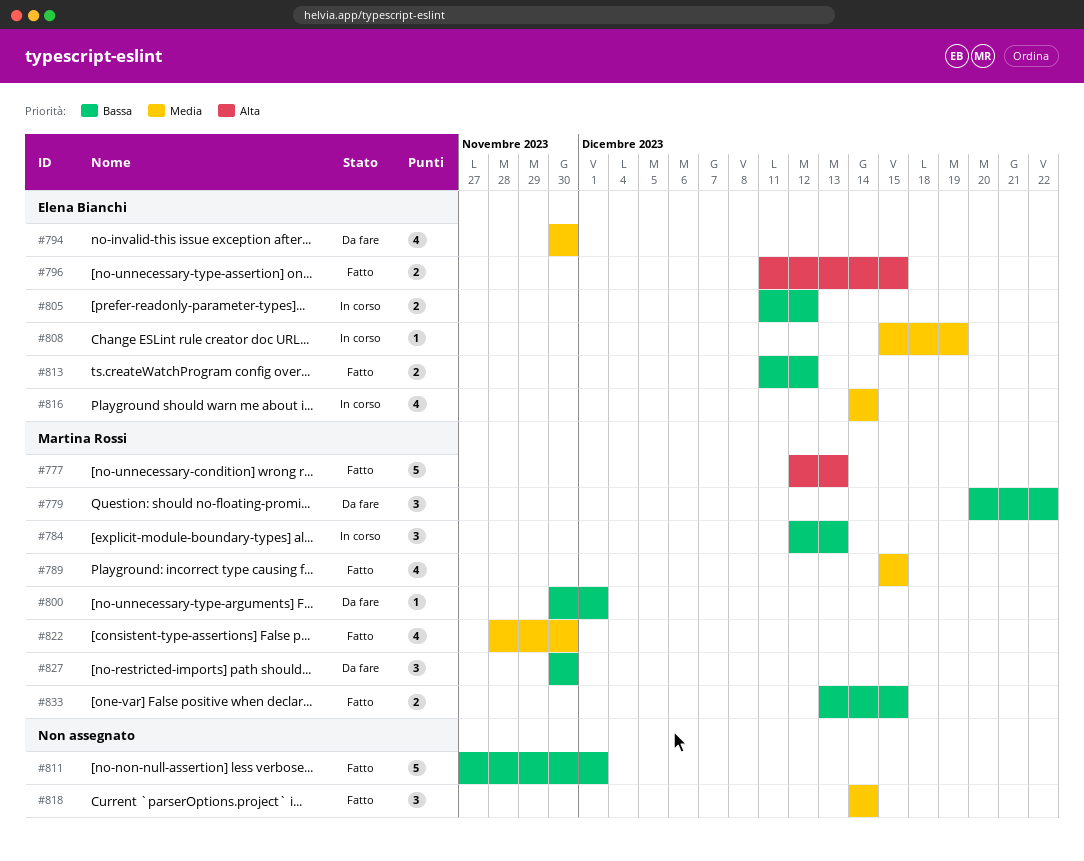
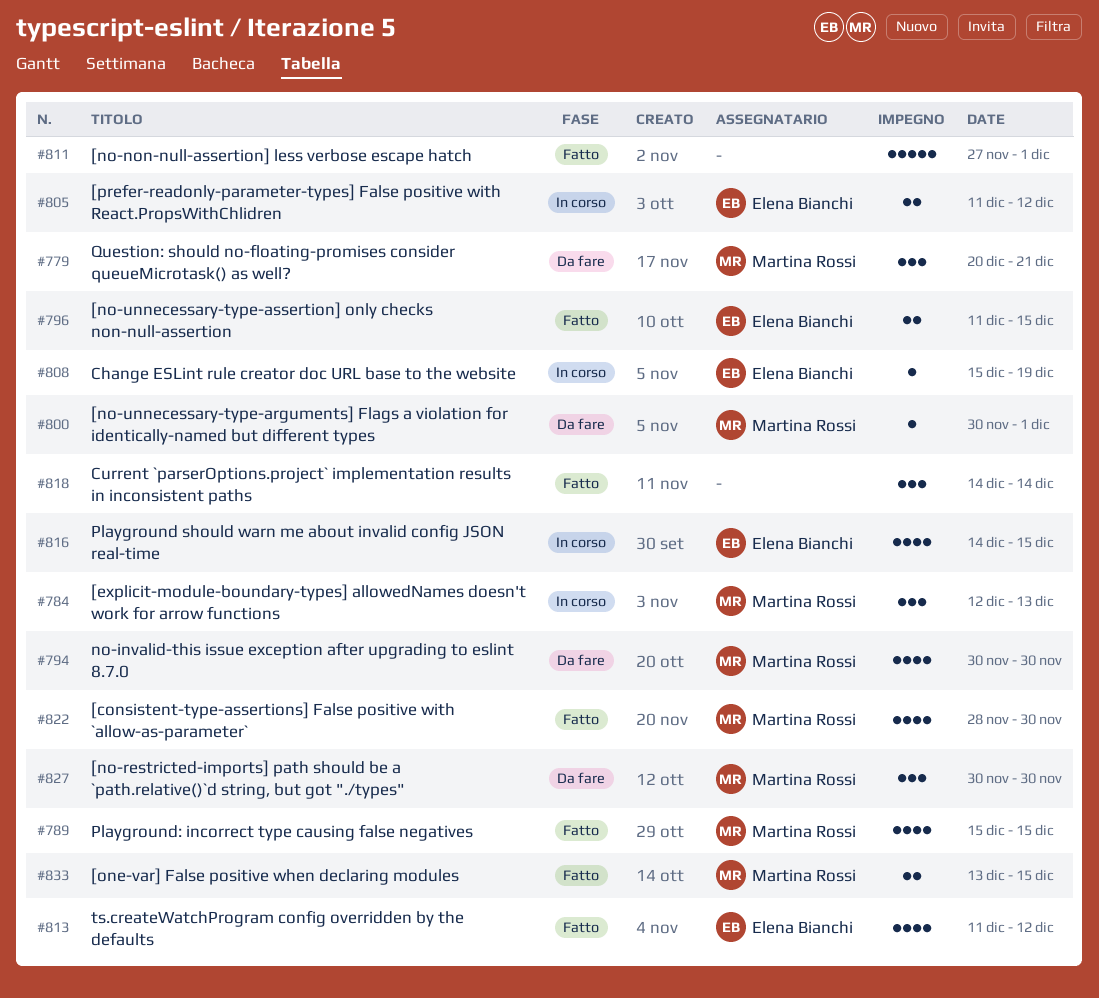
#777: present -> none
#779, due: Dec 22 -> Dec 21
#794, owner: Elena Bianchi -> Martina Rossi
#813, estimate: 2 -> 4
#816, due: Dec 14 -> Dec 15

